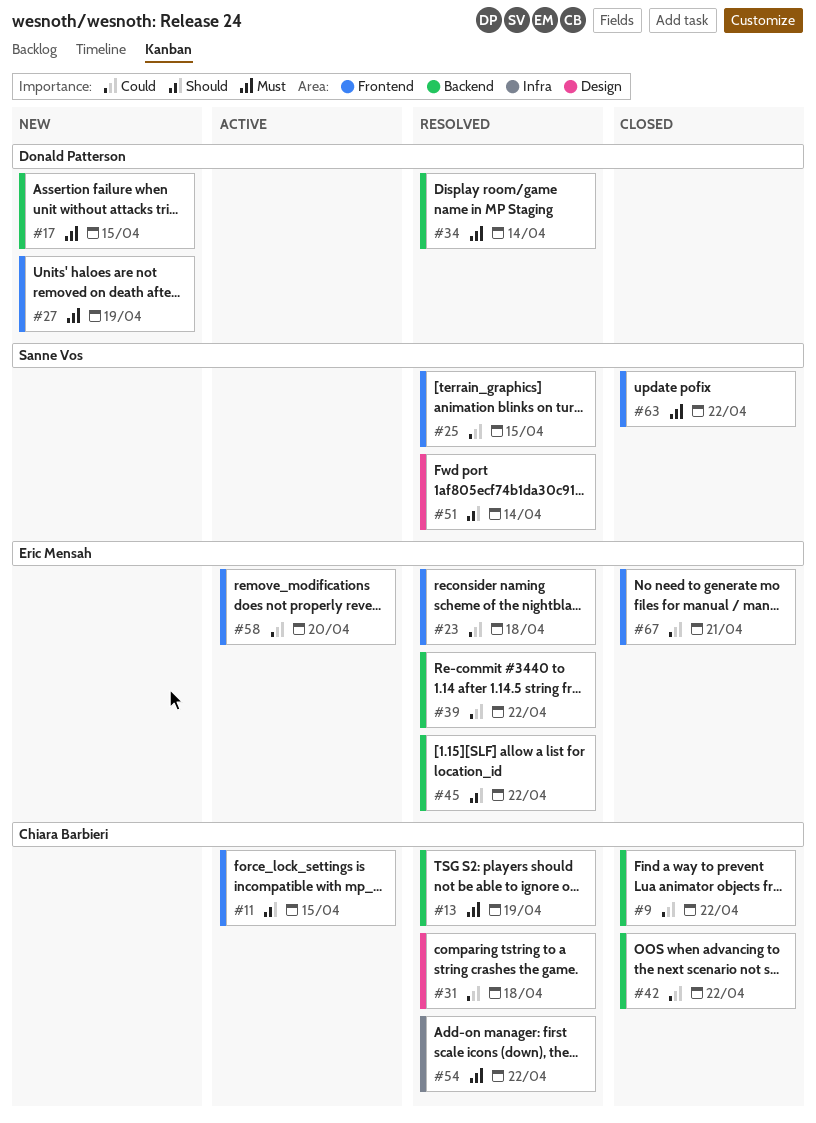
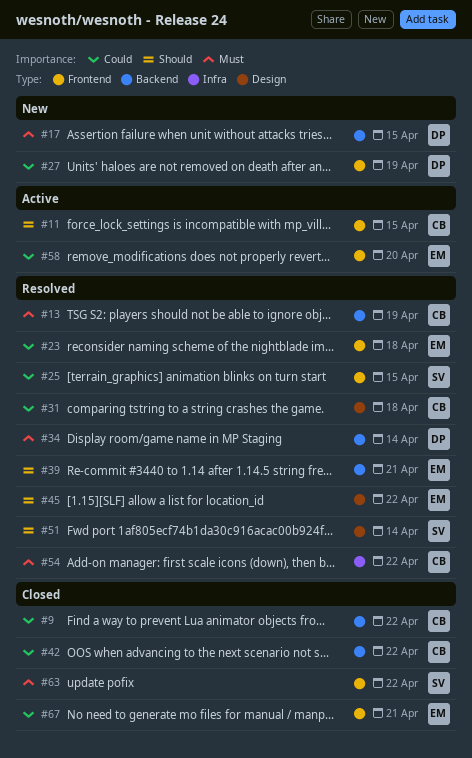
#27, priority: Must -> Could
#39, priority: Could -> Should
#39, due: Apr 22 -> Apr 21
#45, label: Backend -> Design

